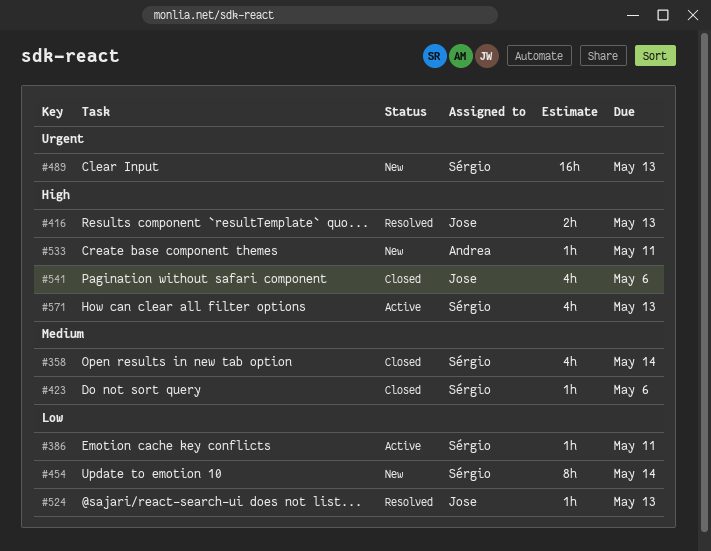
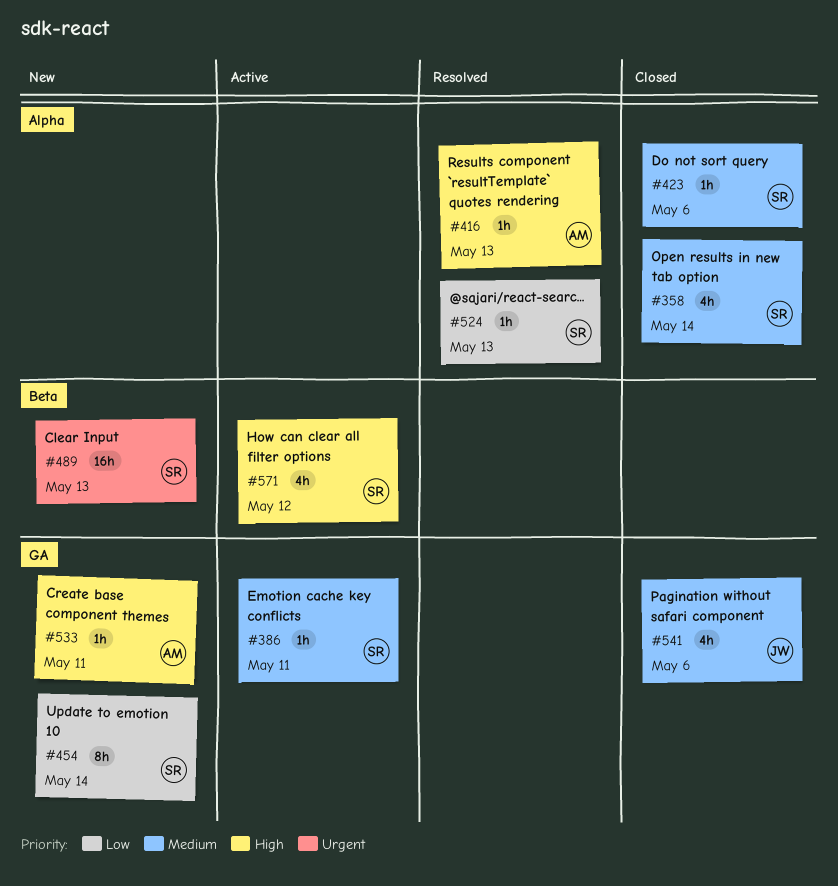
#386, priority: Low -> Medium
#416, owner: Jose -> Andrea
#416, estimate: 2h -> 1h
#524, owner: Jose -> Sérgio
#541, priority: High -> Medium
#571, due: May 13 -> May 12

